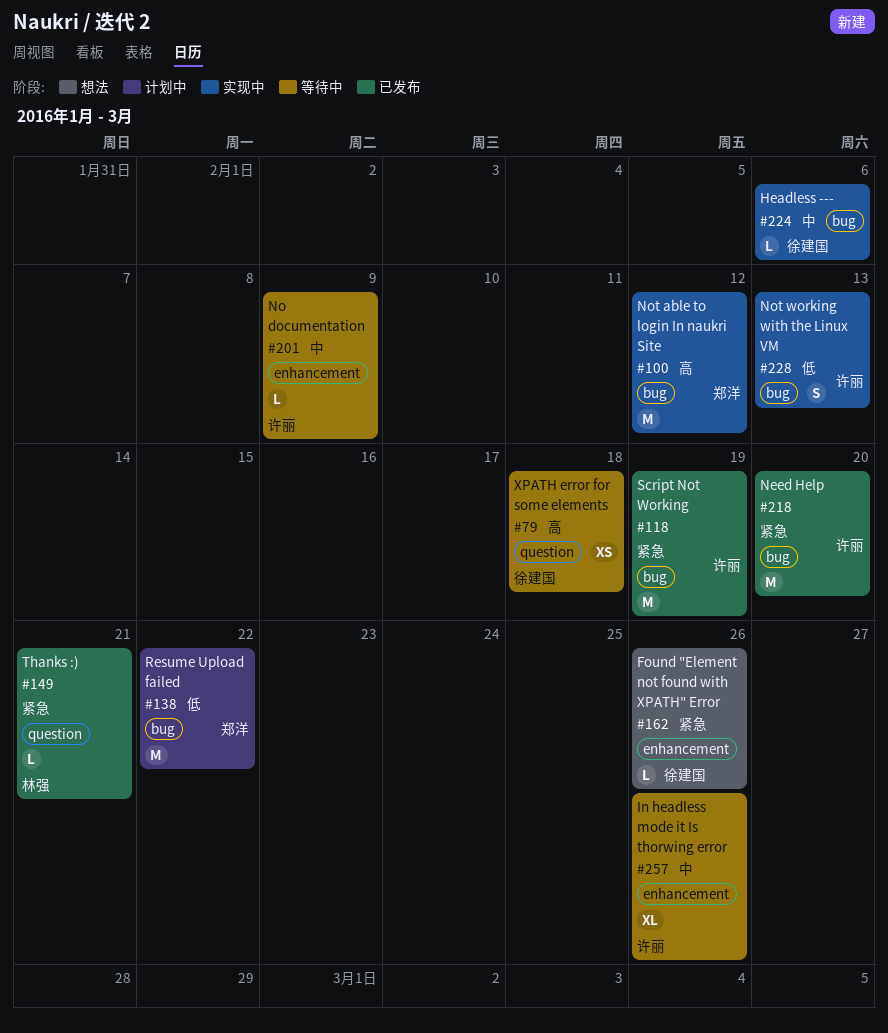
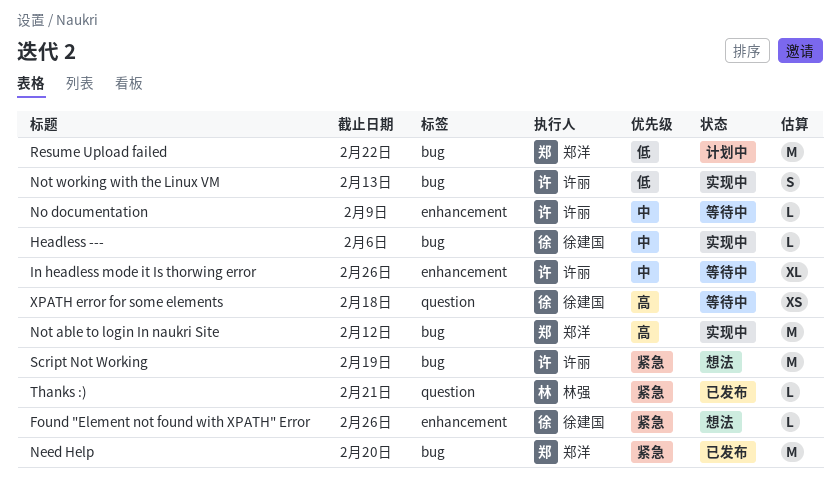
Need Help, owner: 许丽 -> 郑洋
Script Not Working, status: 已发布 -> 想法

